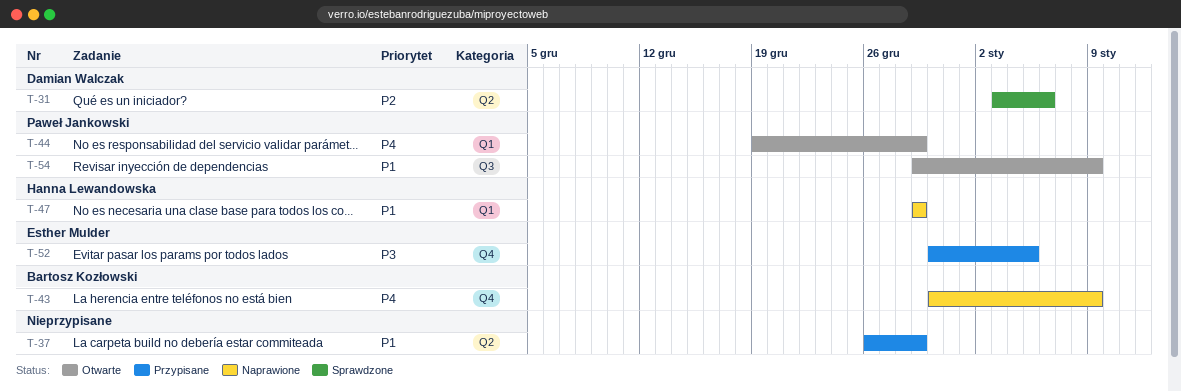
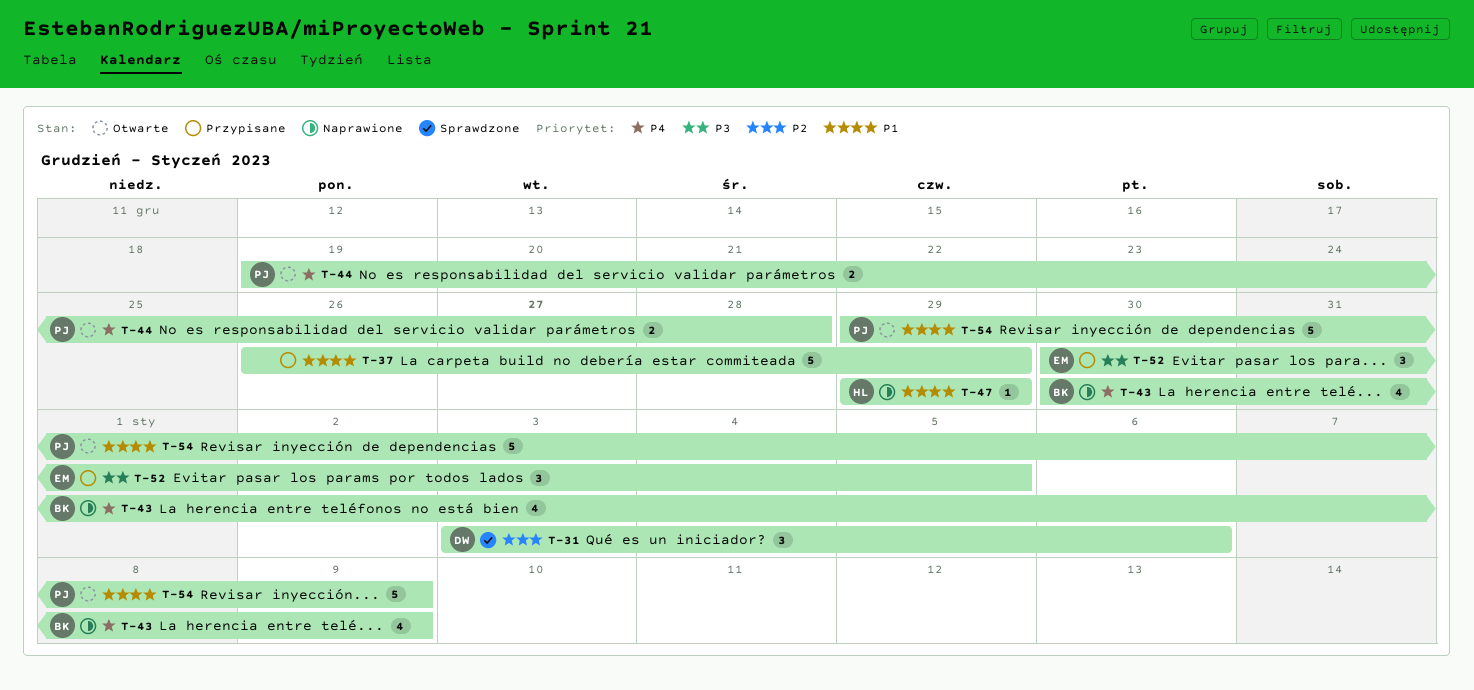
T-44, due: Dec 29 -> Dec 28

